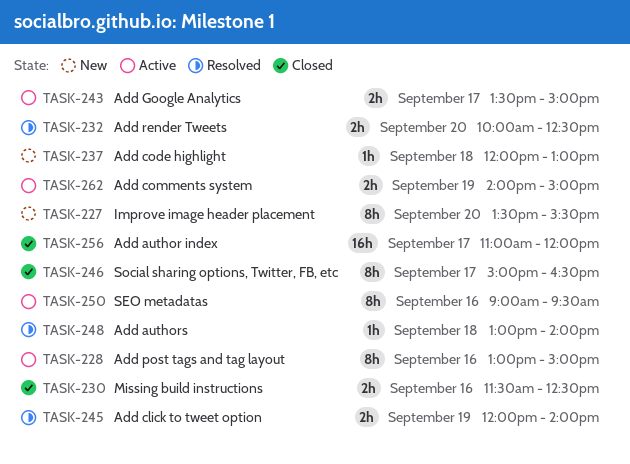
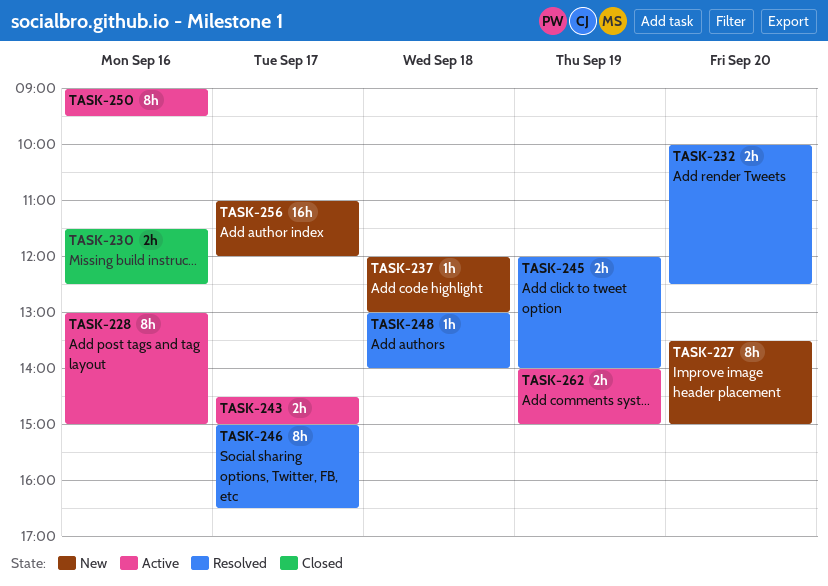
TASK-227, ends: 15:30 -> 15:00
TASK-243, begins: 13:30 -> 14:30
TASK-246, status: Closed -> Resolved
TASK-256, status: Closed -> New

